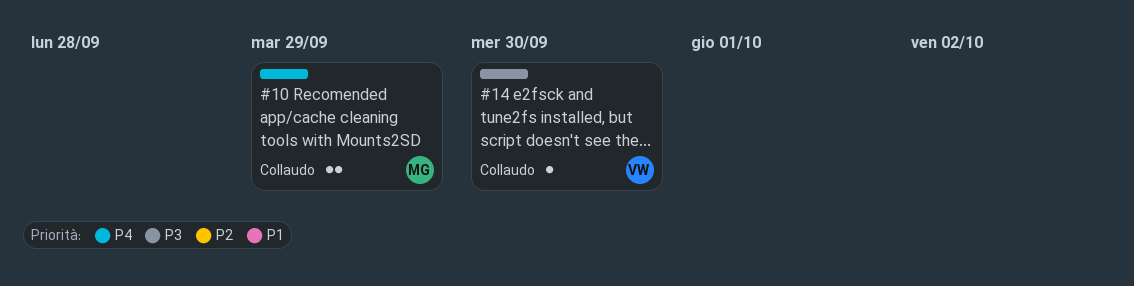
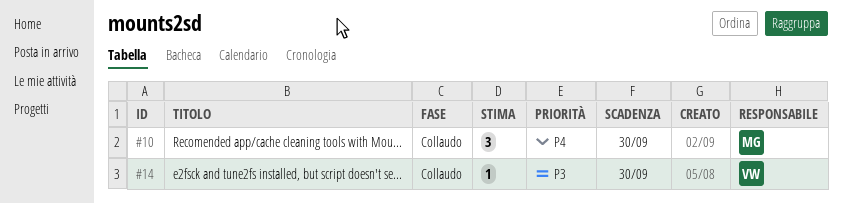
#10, estimate: 2 -> 3
#10, due: Sep 29 -> Sep 30

